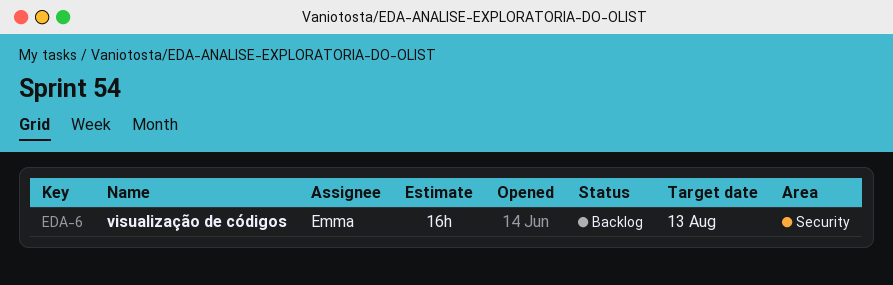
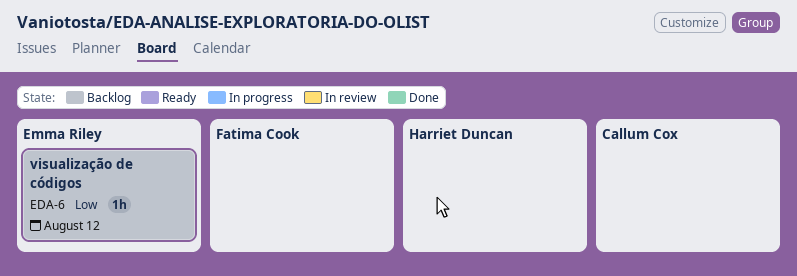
EDA-6, estimate: 16h -> 1h
EDA-6, due: Aug 13 -> Aug 12

